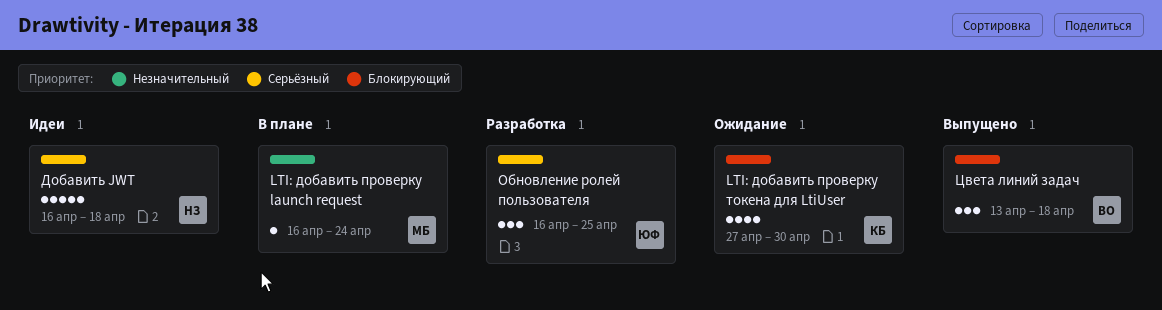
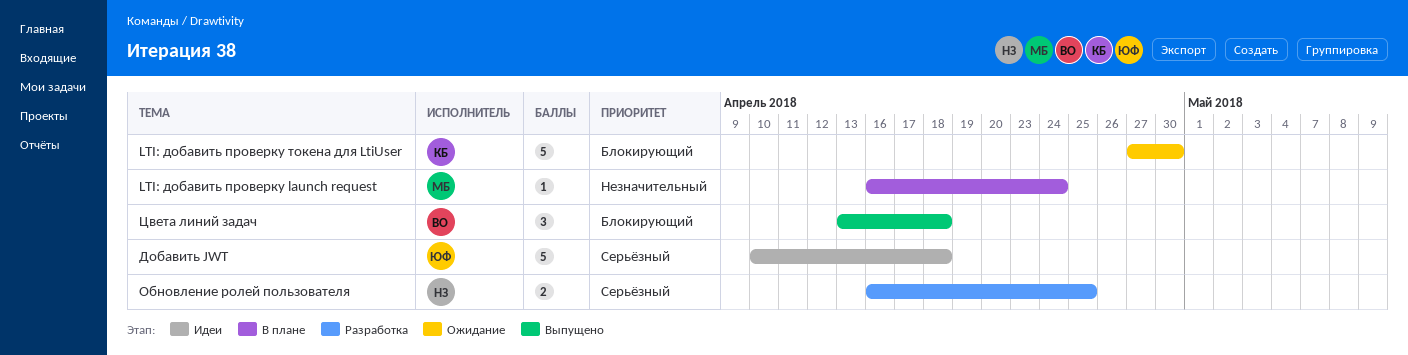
LTI: добавить проверку токена для LtiUser, estimate: 4 -> 5
Добавить JWT, owner: НЗ -> ЮФ
Добавить JWT, start: Apr 16 -> Apr 10
Обновление ролей пользователя, owner: ЮФ -> НЗ
Обновление ролей пользователя, estimate: 3 -> 2

